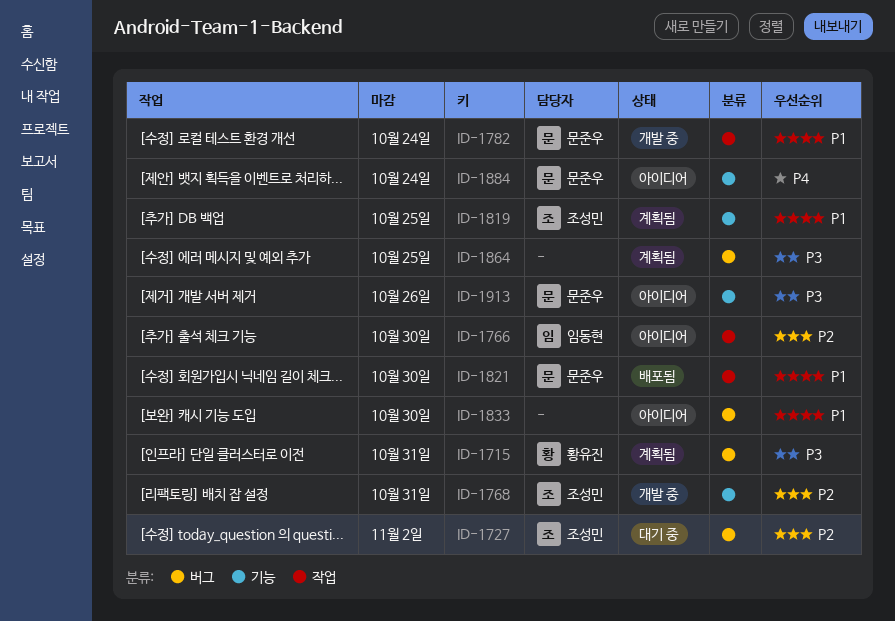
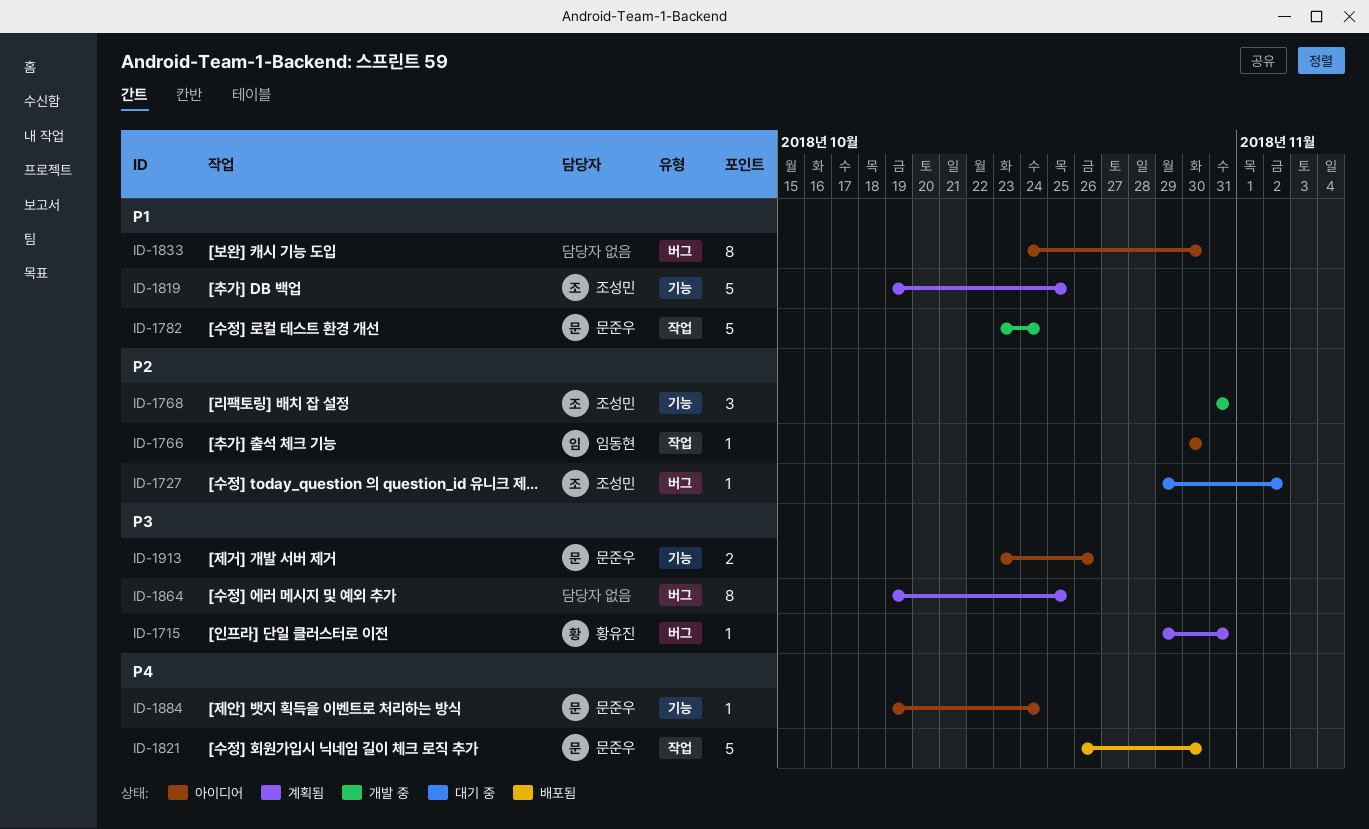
ID-1821, priority: P1 -> P4

